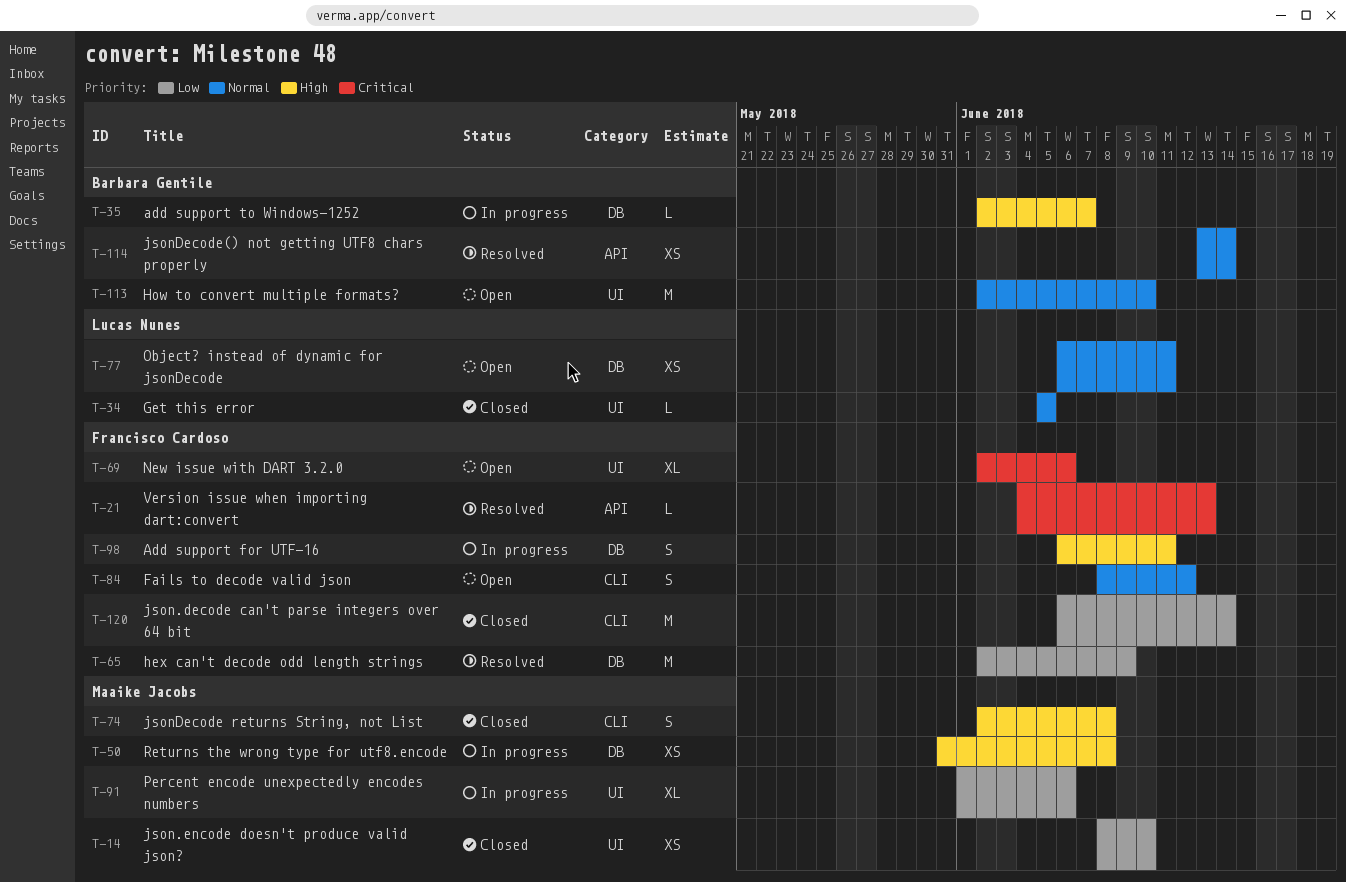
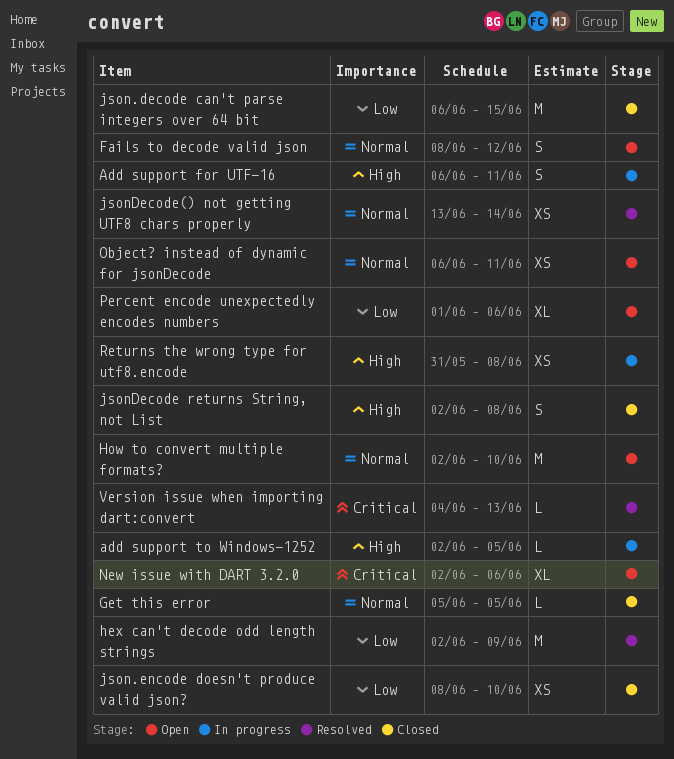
add support to Windows-1252, due: Jun 7 -> Jun 5
json.decode can't parse integers over 64 bit, due: Jun 14 -> Jun 15
Percent encode unexpectedly encodes numbers, status: In progress -> Open

